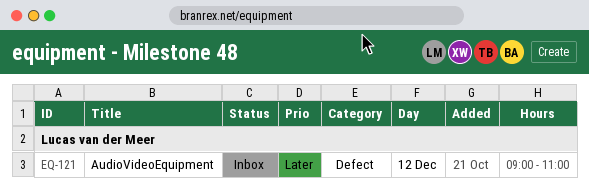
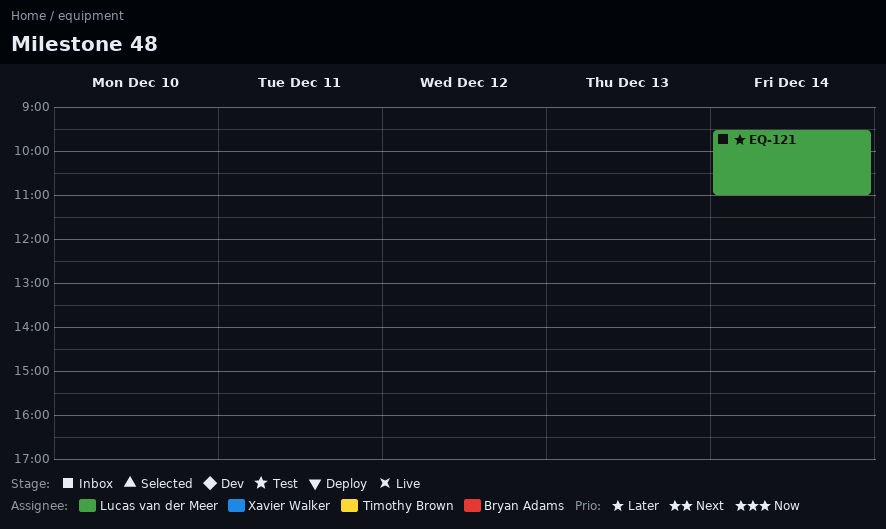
EQ-121, day: Dec 12 -> Dec 14
EQ-121, begins: 09:00 -> 09:30

